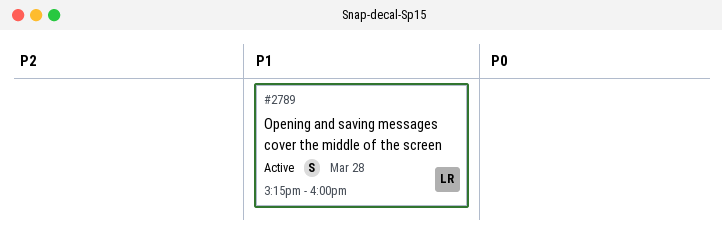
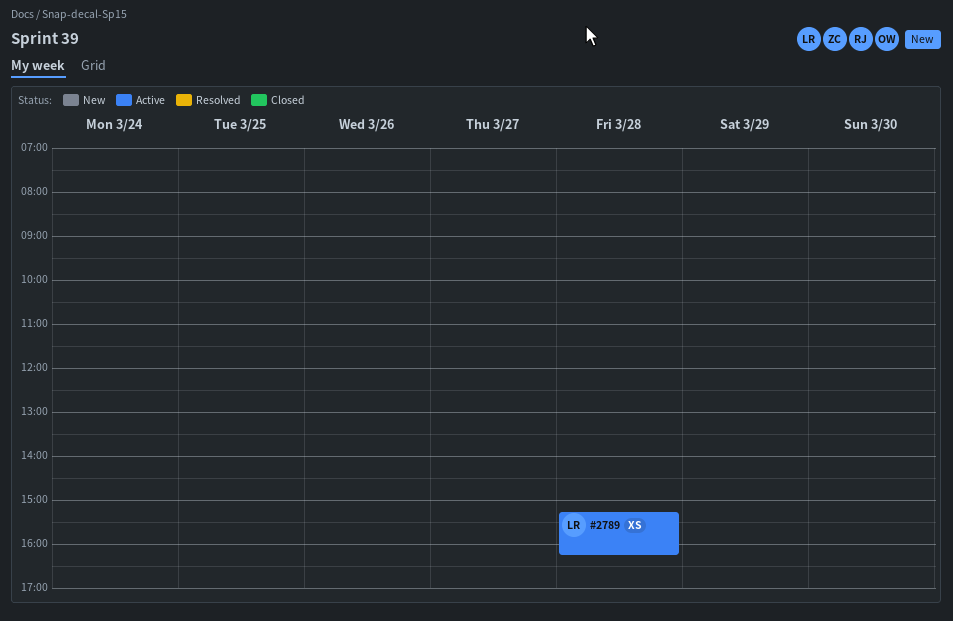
#2789, estimate: S -> XS
#2789, ends: 16:00 -> 16:15

